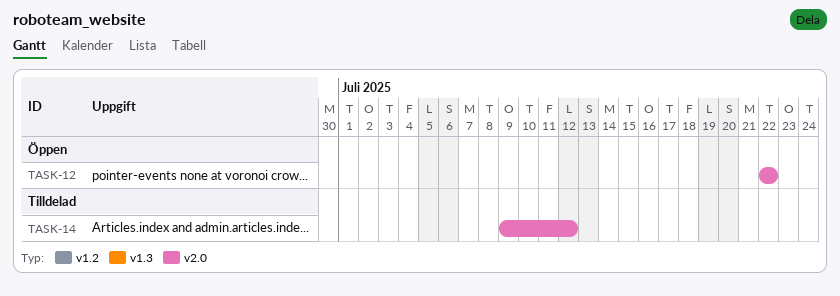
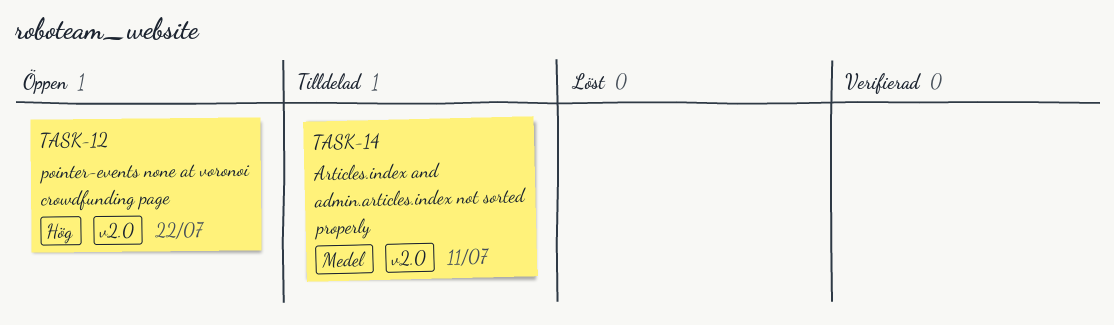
TASK-14, due: Jul 12 -> Jul 11

